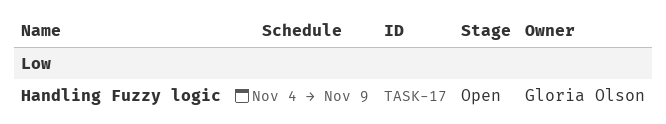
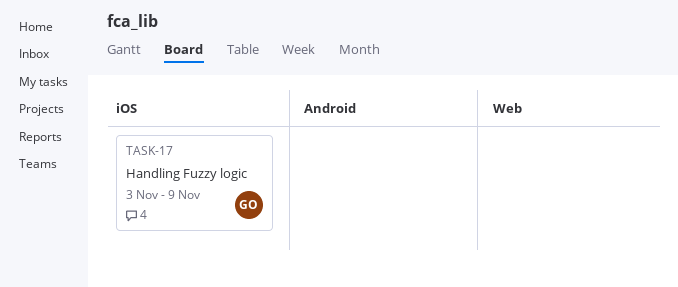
TASK-17, start: Nov 4 -> Nov 3

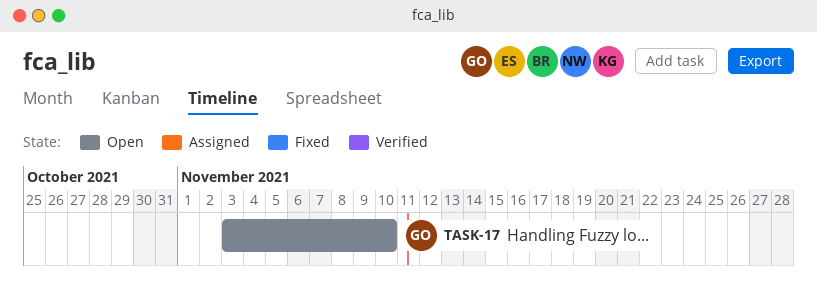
TASK-17, due: Nov 9 -> Nov 10

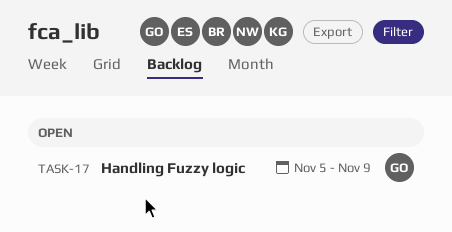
TASK-17, start: Nov 3 -> Nov 5
TASK-17, due: Nov 10 -> Nov 9

